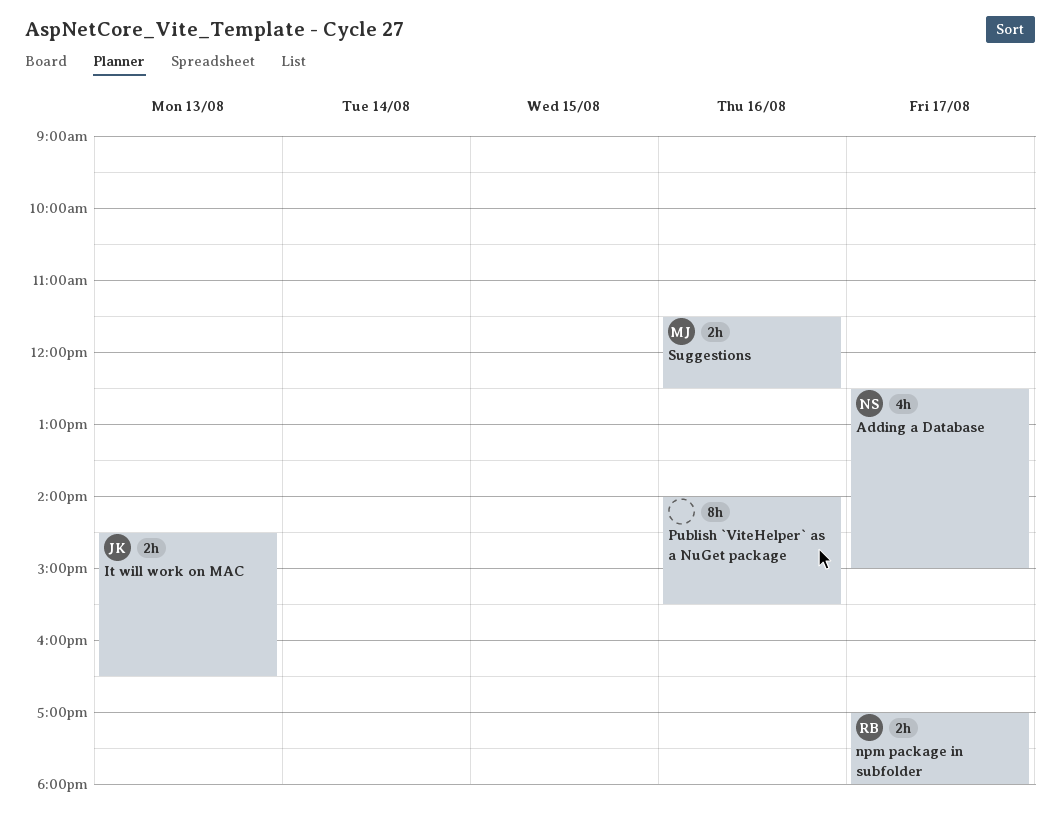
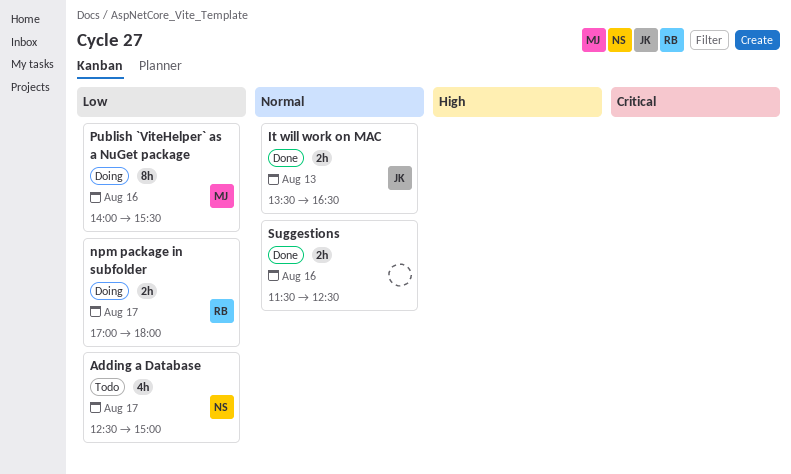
It will work on MAC, begins: 14:30 -> 13:30
Publish `ViteHelper` as a NuGet package, owner: none -> MJ
Suggestions, owner: MJ -> none

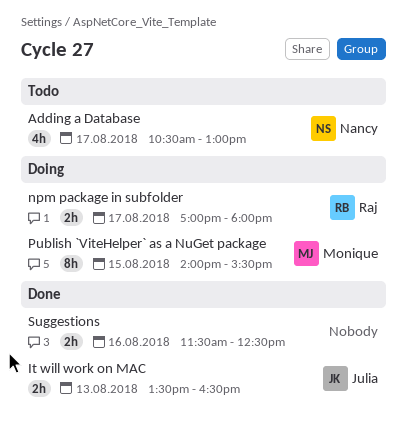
Adding a Database, begins: 12:30 -> 10:30
Adding a Database, ends: 15:00 -> 13:00
Publish `ViteHelper` as a NuGet package, day: Aug 16 -> Aug 15

